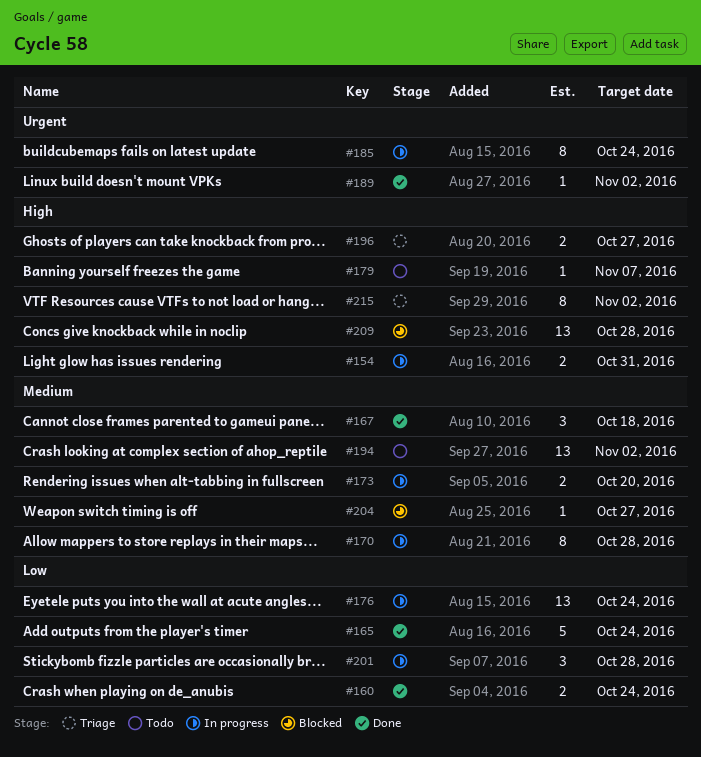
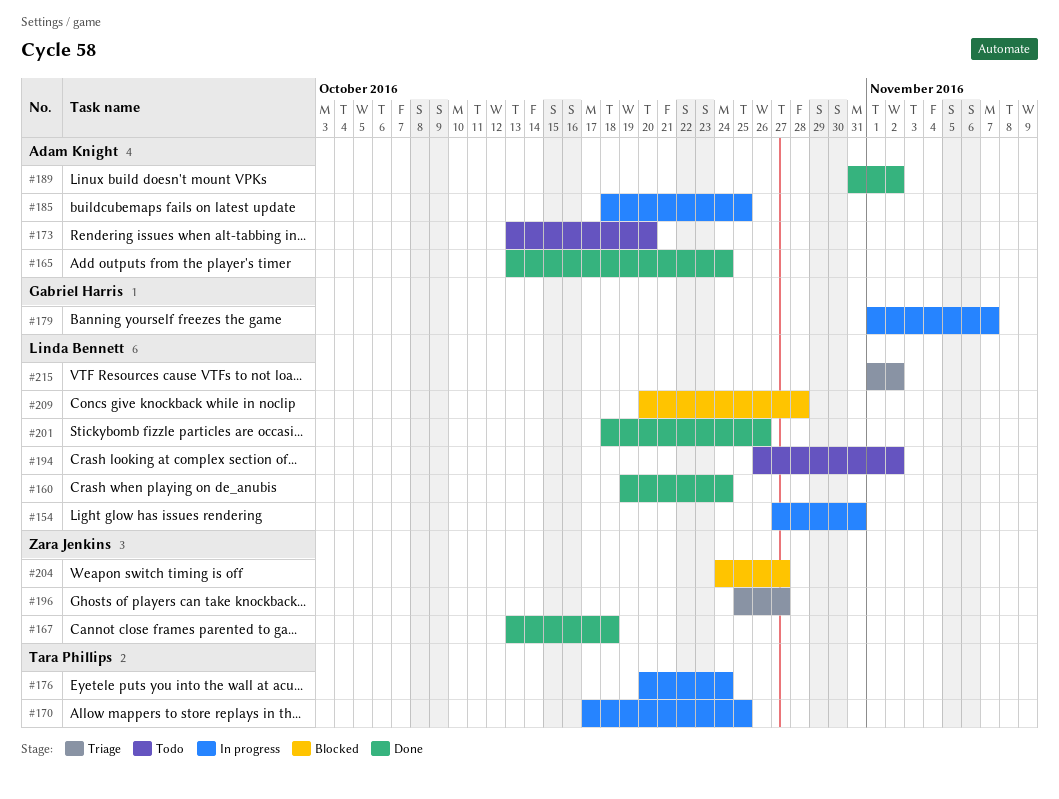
#170, due: Oct 28 -> Oct 25
#173, status: In progress -> Todo
#179, status: Todo -> In progress
#185, due: Oct 24 -> Oct 25
#201, status: In progress -> Done
#201, due: Oct 28 -> Oct 26

